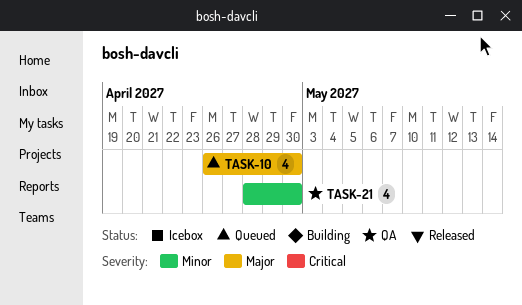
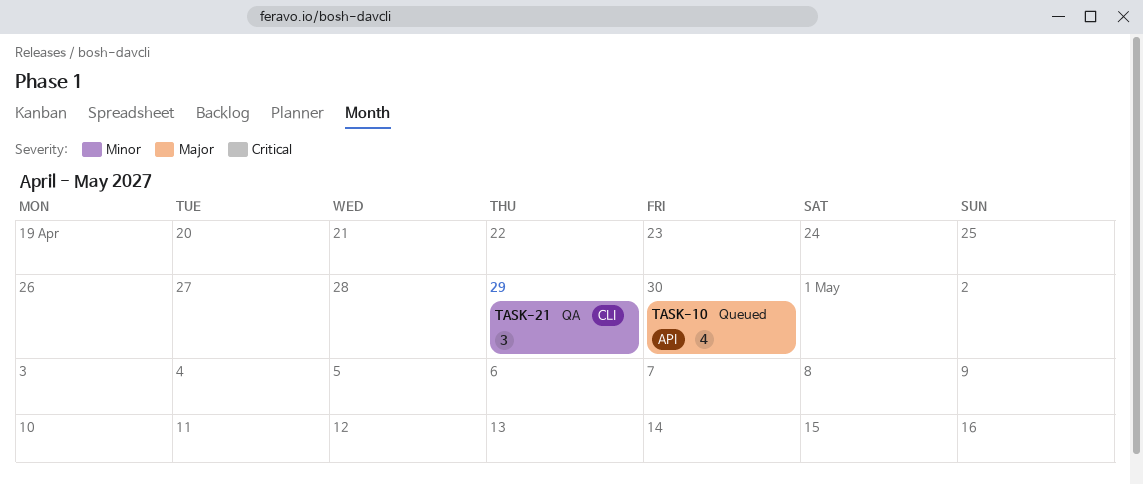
TASK-21, estimate: 4 -> 3
TASK-21, due: Apr 30 -> Apr 29

